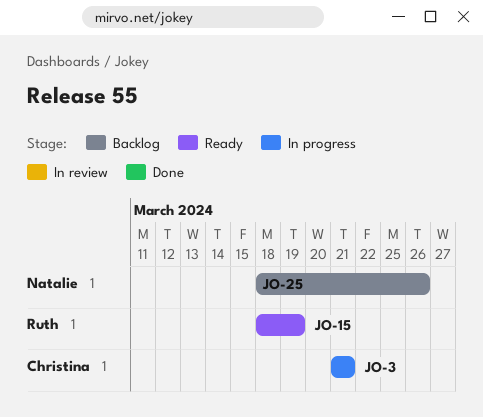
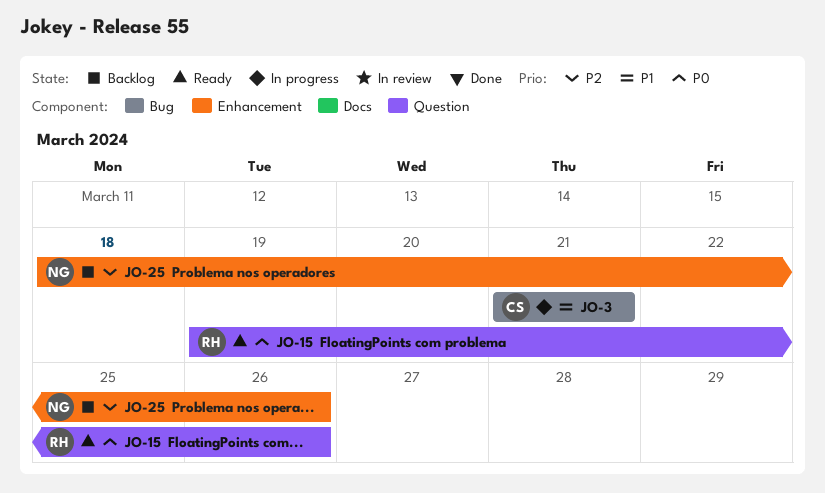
JO-15, start: Mar 18 -> Mar 19
JO-15, due: Mar 19 -> Mar 26

